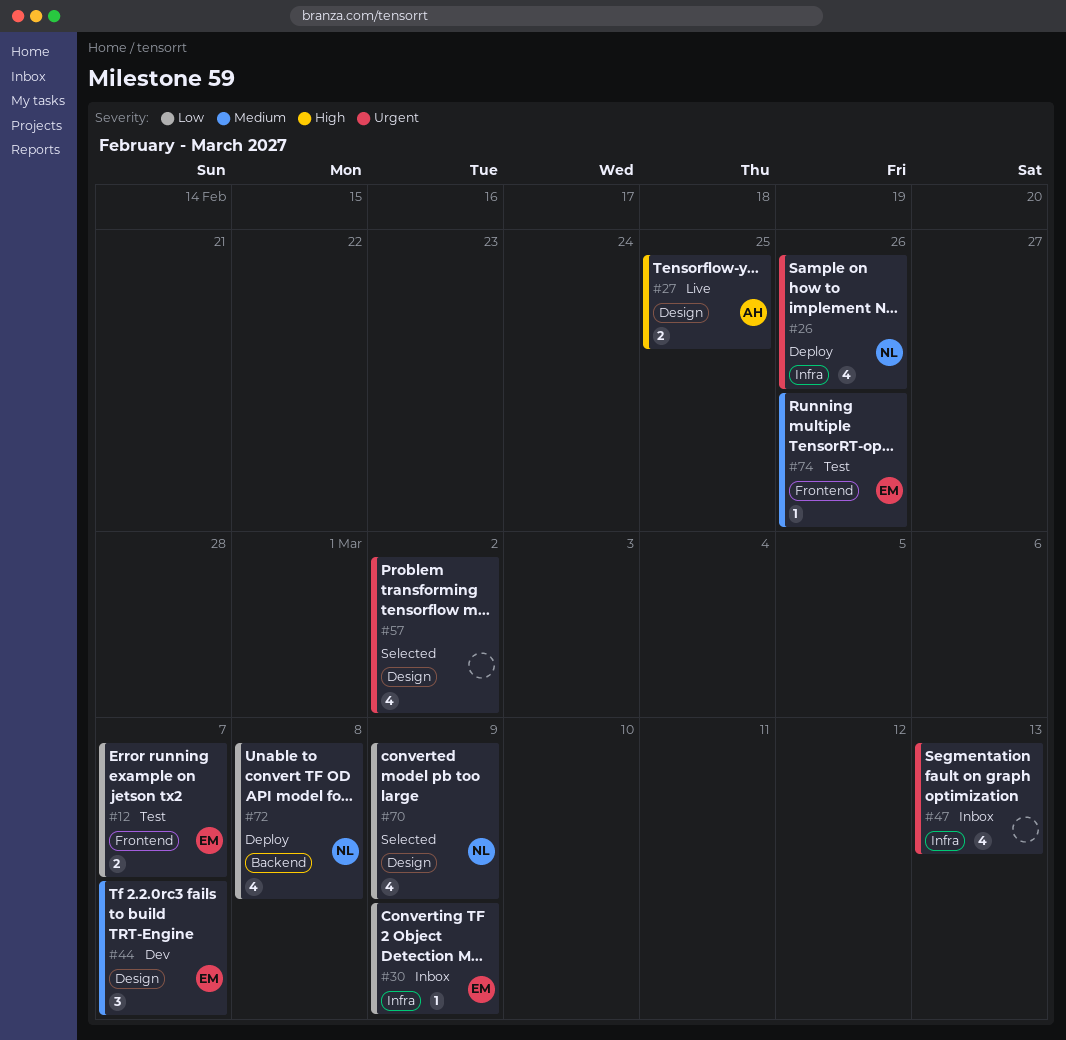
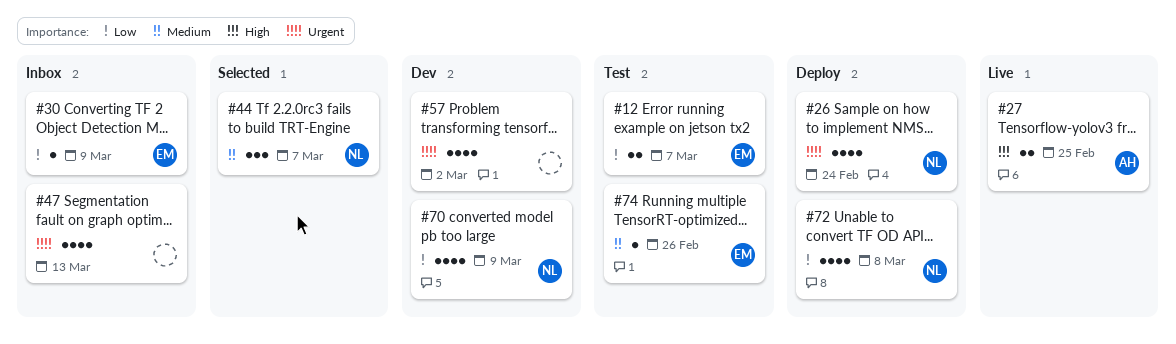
#26, due: Feb 26 -> Feb 24
#44, status: Dev -> Selected
#44, owner: EM -> NL
#57, status: Selected -> Dev
#70, status: Selected -> Dev

